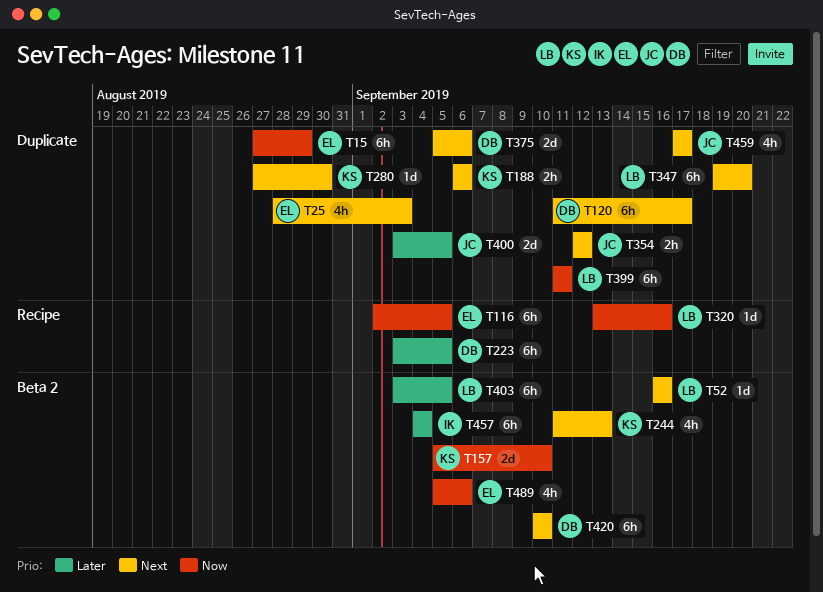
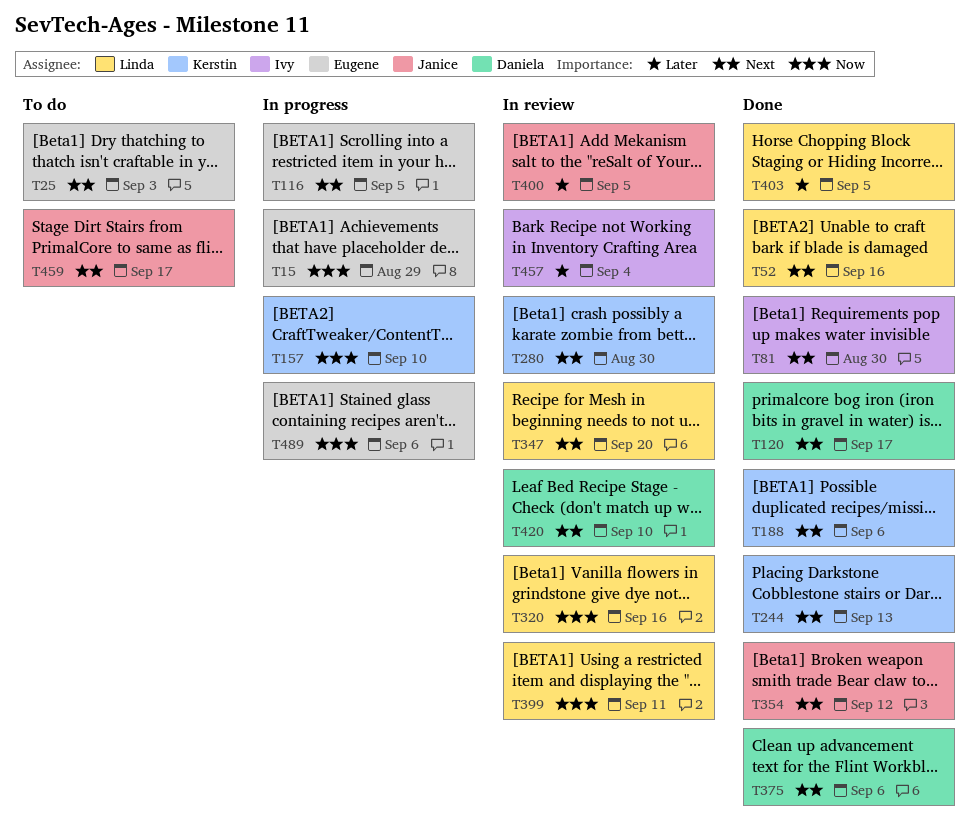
T81: none -> present
T116, priority: Now -> Next
T223: present -> none

